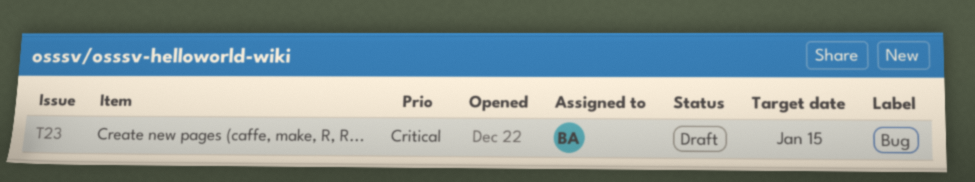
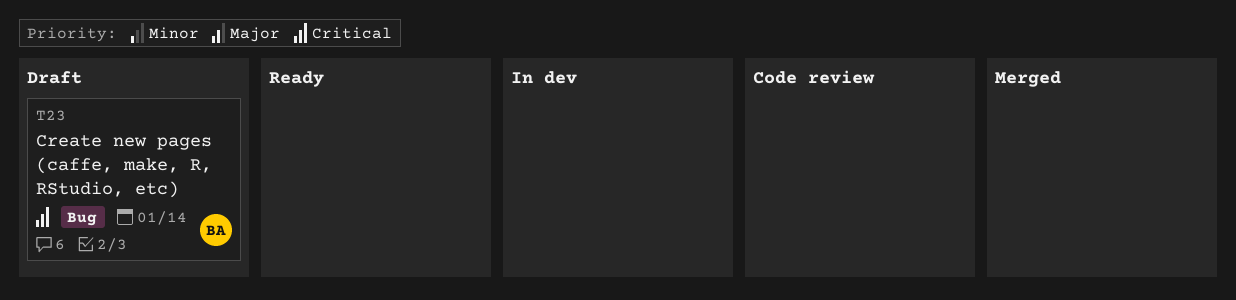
T23, due: Jan 15 -> Jan 14

